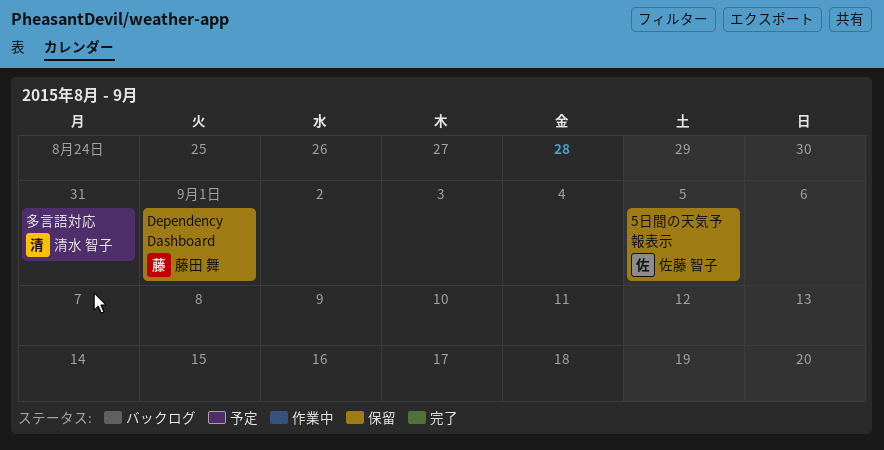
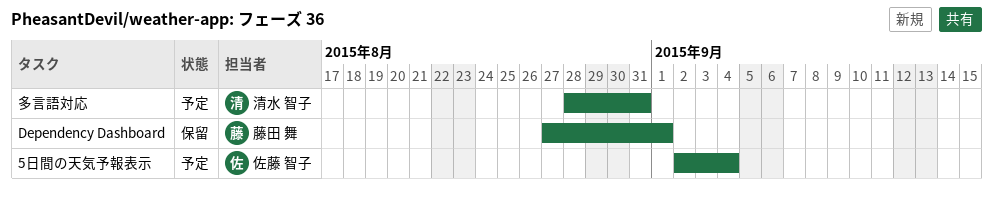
5日間の天気予報表示, status: 保留 -> 予定
5日間の天気予報表示, due: Sep 5 -> Sep 4

